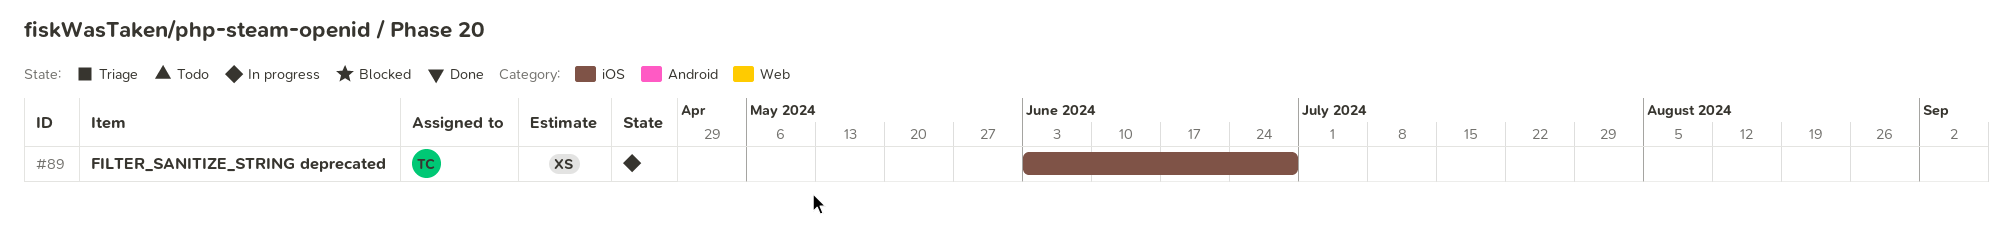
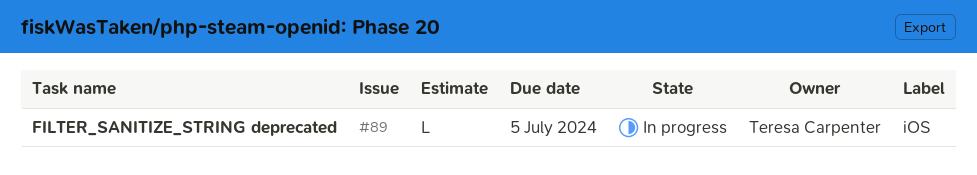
#89, estimate: XS -> L
#89, due: Jun 28 -> Jul 5

